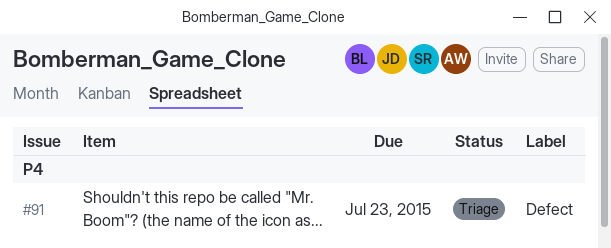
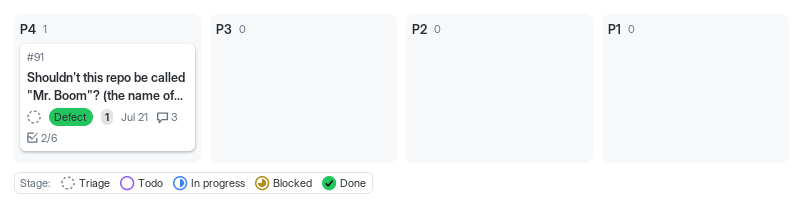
#91, due: Jul 23 -> Jul 21

